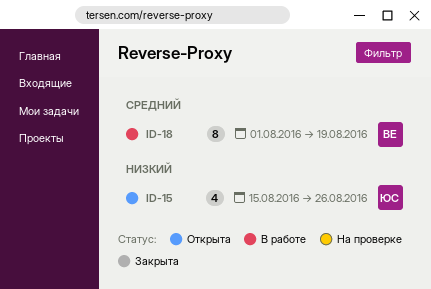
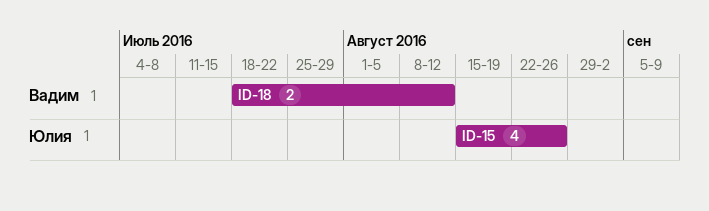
ID-18, estimate: 8 -> 2
ID-18, start: Aug 1 -> Jul 18
ID-18, due: Aug 19 -> Aug 12

